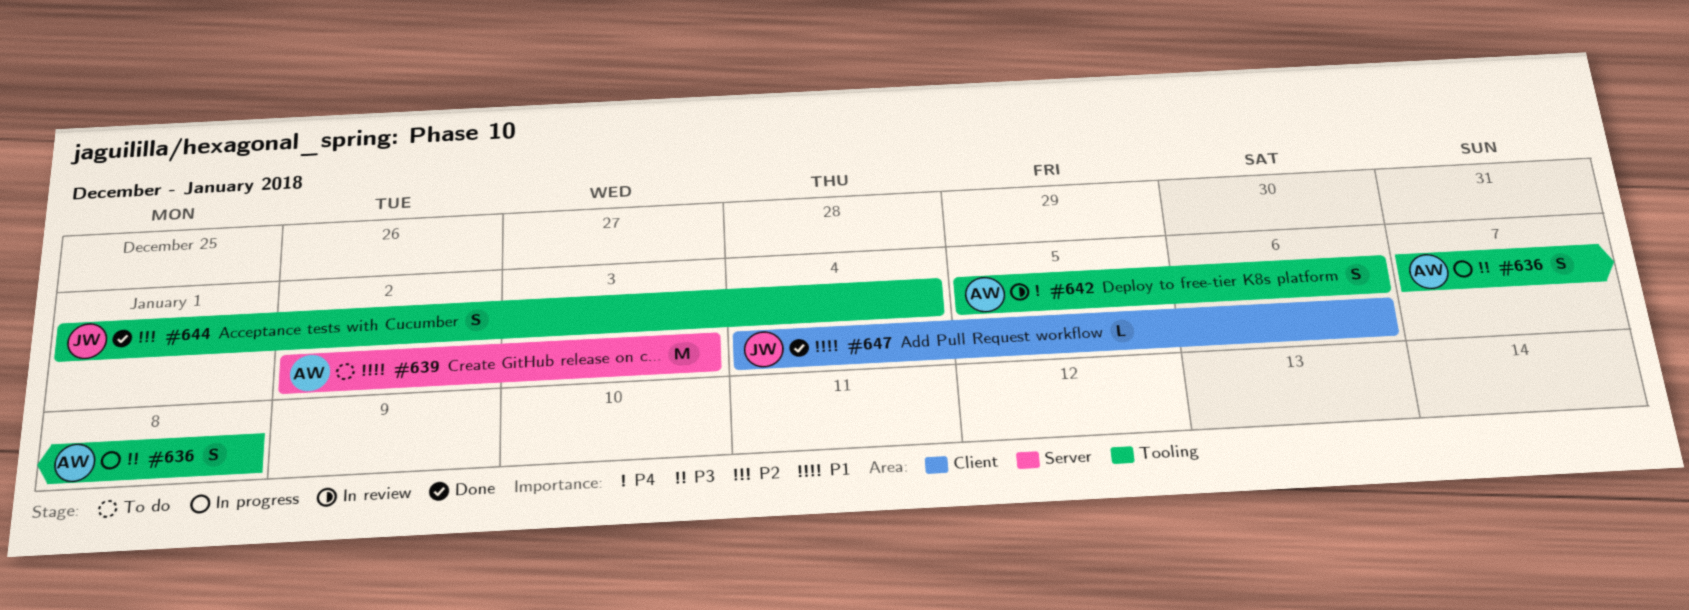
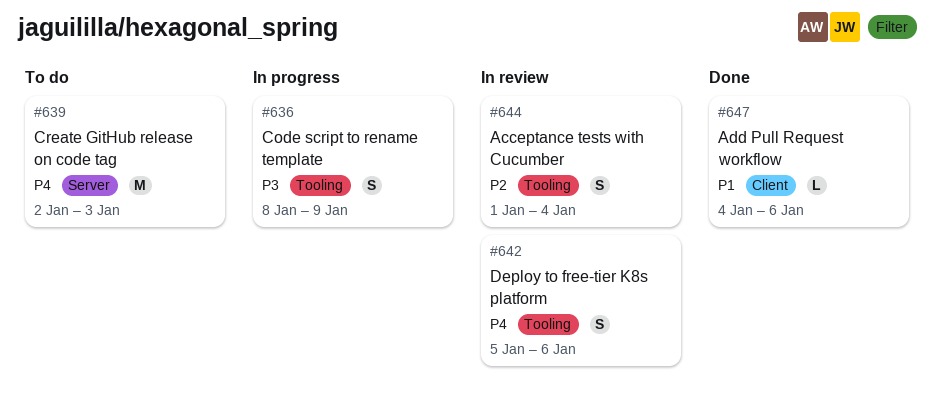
#636, start: Jan 7 -> Jan 8
#636, due: Jan 8 -> Jan 9
#639, priority: P1 -> P4
#644, status: Done -> In review

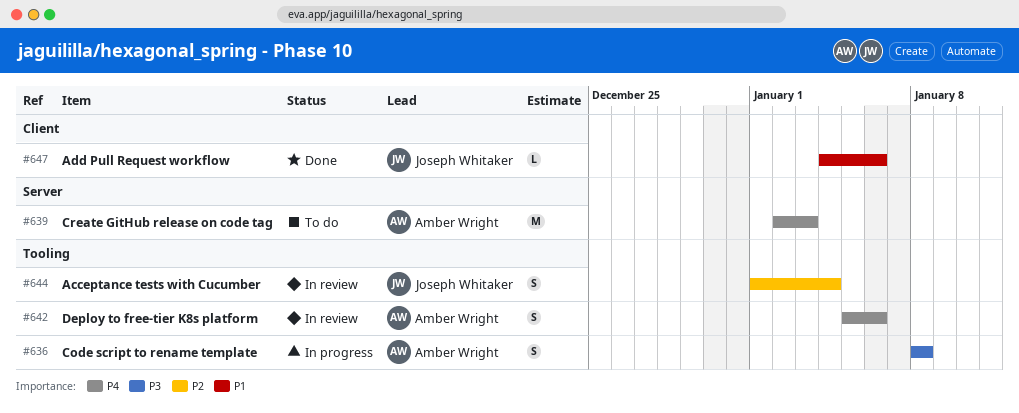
#636, due: Jan 9 -> Jan 8

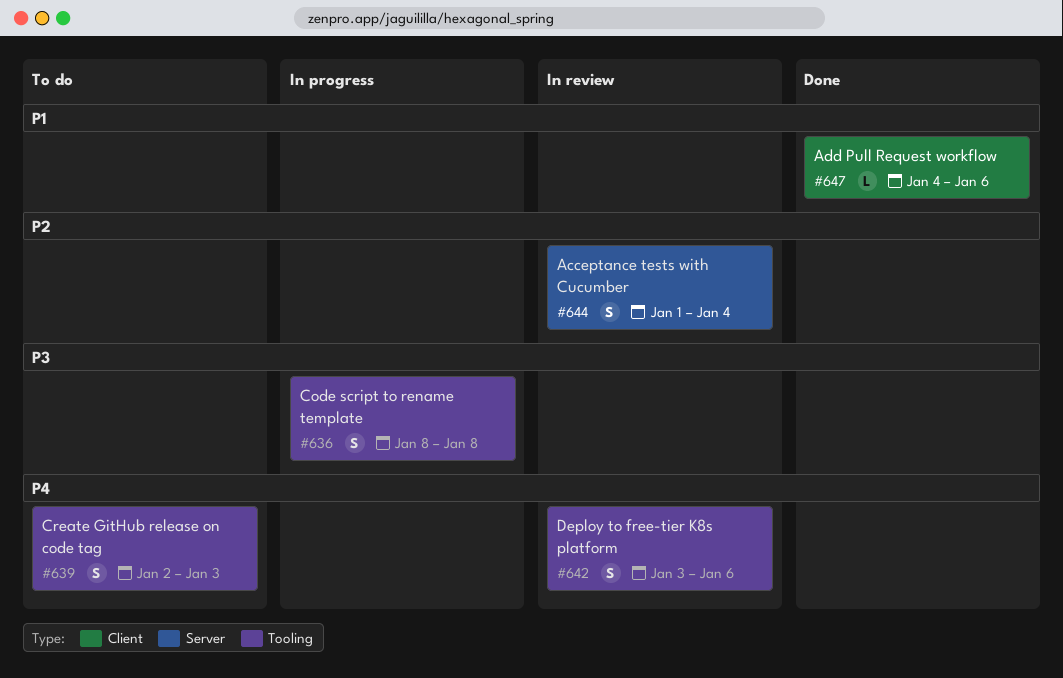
#639, label: Server -> Tooling
#639, estimate: M -> S
#642, start: Jan 5 -> Jan 3
#644, label: Tooling -> Server

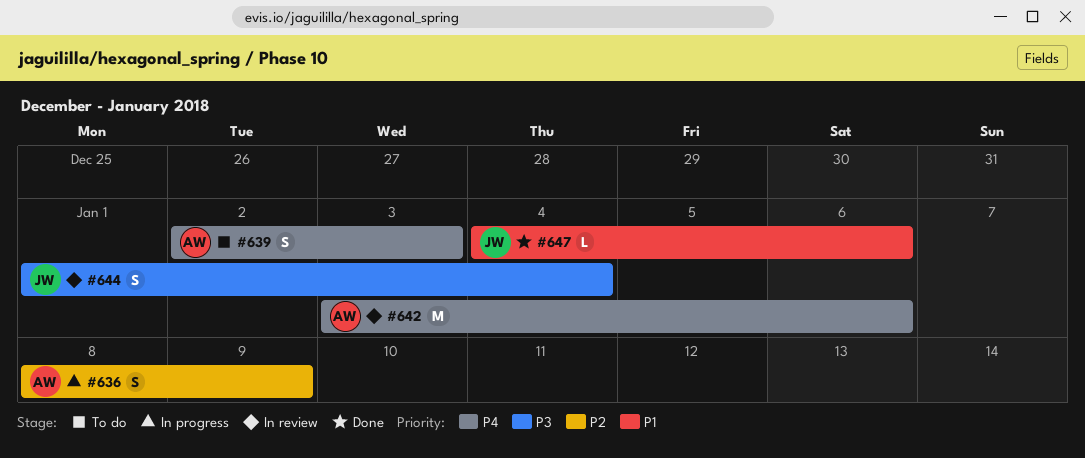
#636, priority: P3 -> P2
#636, due: Jan 8 -> Jan 9
#642, estimate: S -> M
#644, priority: P2 -> P3

